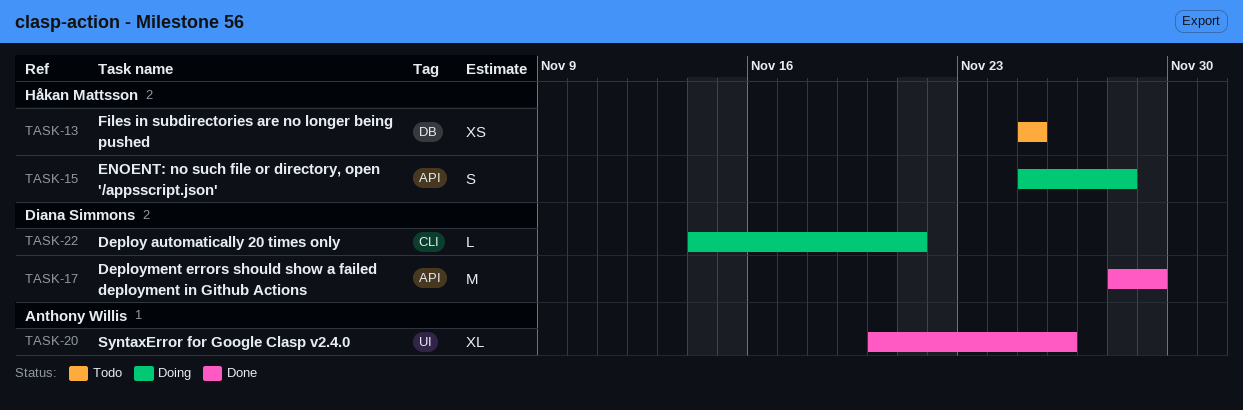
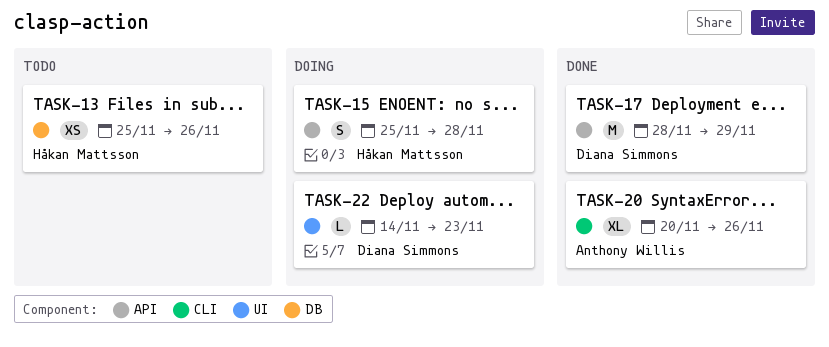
TASK-13, due: Nov 25 -> Nov 26
TASK-20, label: UI -> CLI
TASK-22, label: CLI -> UI
TASK-22, due: Nov 21 -> Nov 23

